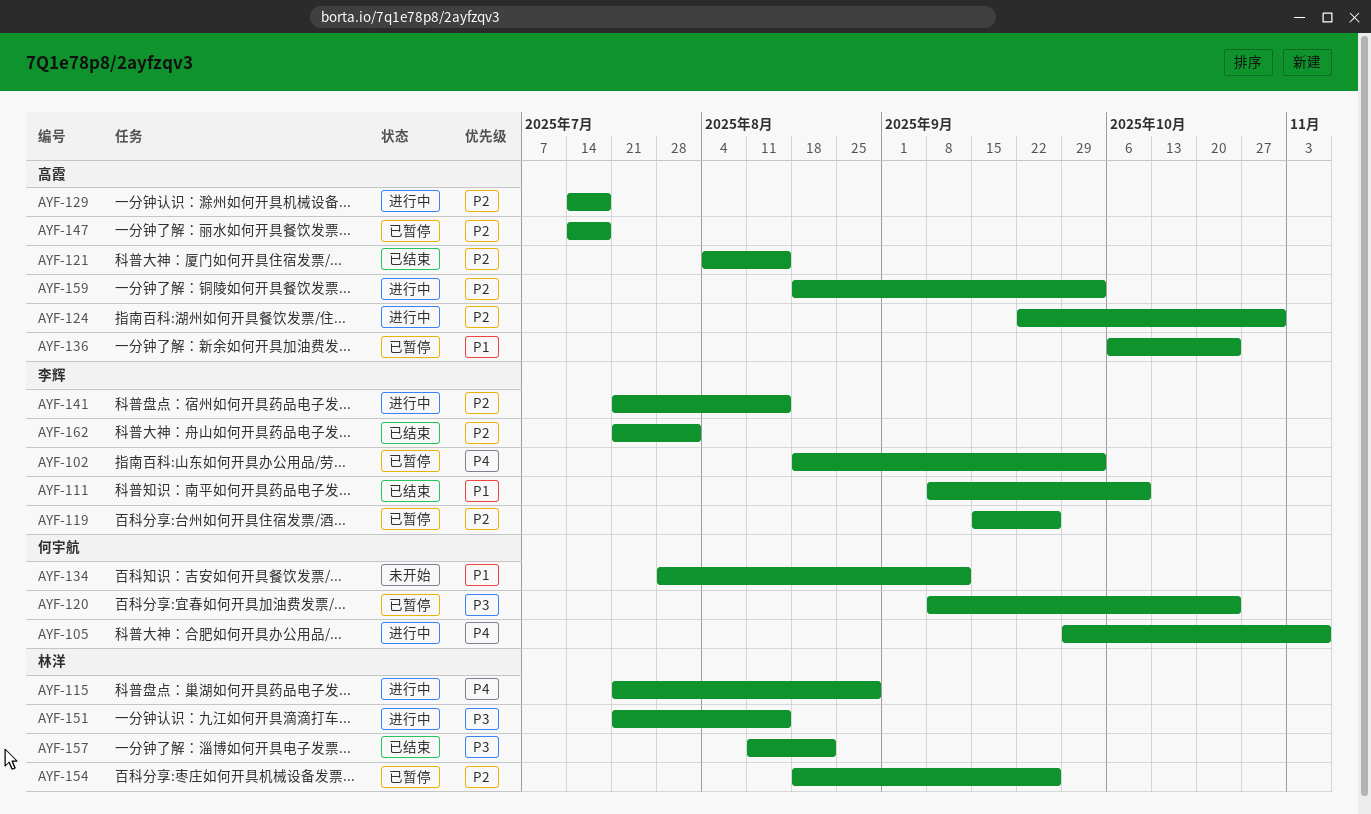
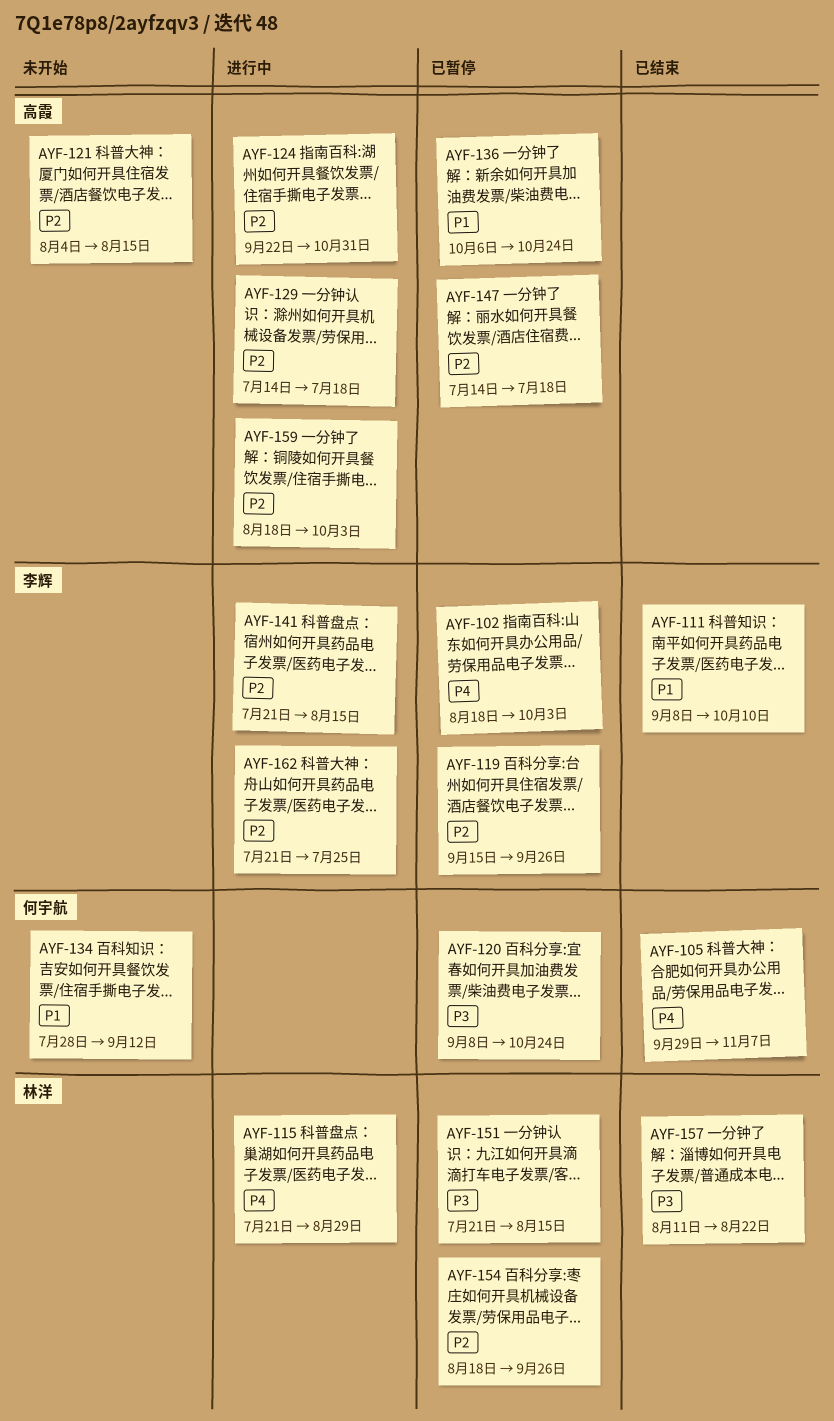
AYF-105, status: 进行中 -> 已结束
AYF-121, status: 已结束 -> 未开始
AYF-151, status: 进行中 -> 已暂停
AYF-162, status: 已结束 -> 进行中
AYF-162, due: Aug 1 -> Jul 25

